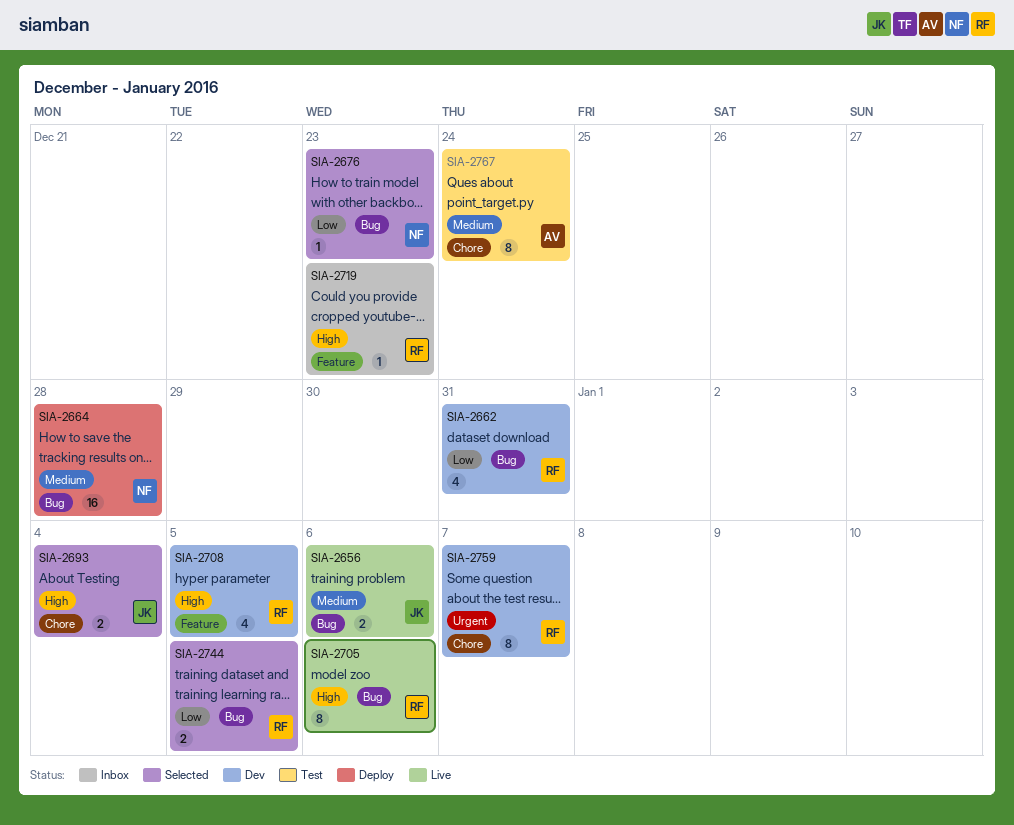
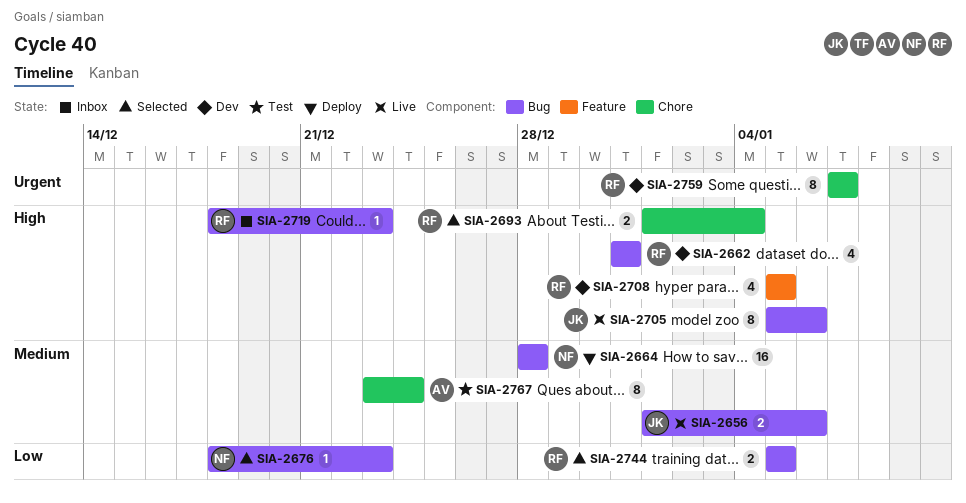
SIA-2662, priority: Low -> High
SIA-2693, owner: JK -> RF
SIA-2705, owner: RF -> JK
SIA-2719, label: Feature -> Bug

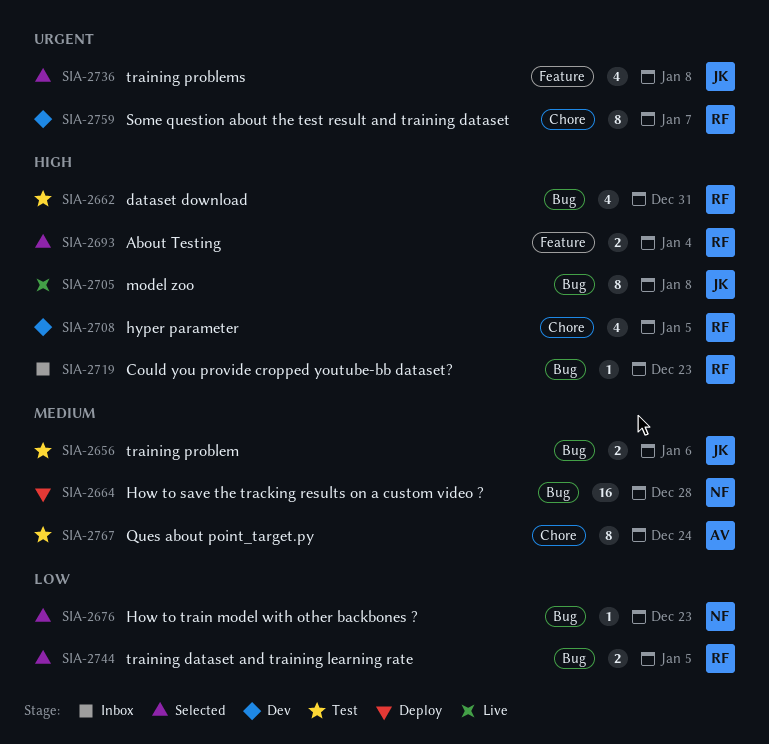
SIA-2656, status: Live -> Test
SIA-2662, status: Dev -> Test
SIA-2693, label: Chore -> Feature
SIA-2705, due: Jan 6 -> Jan 8
SIA-2708, label: Feature -> Chore
SIA-2736: none -> present

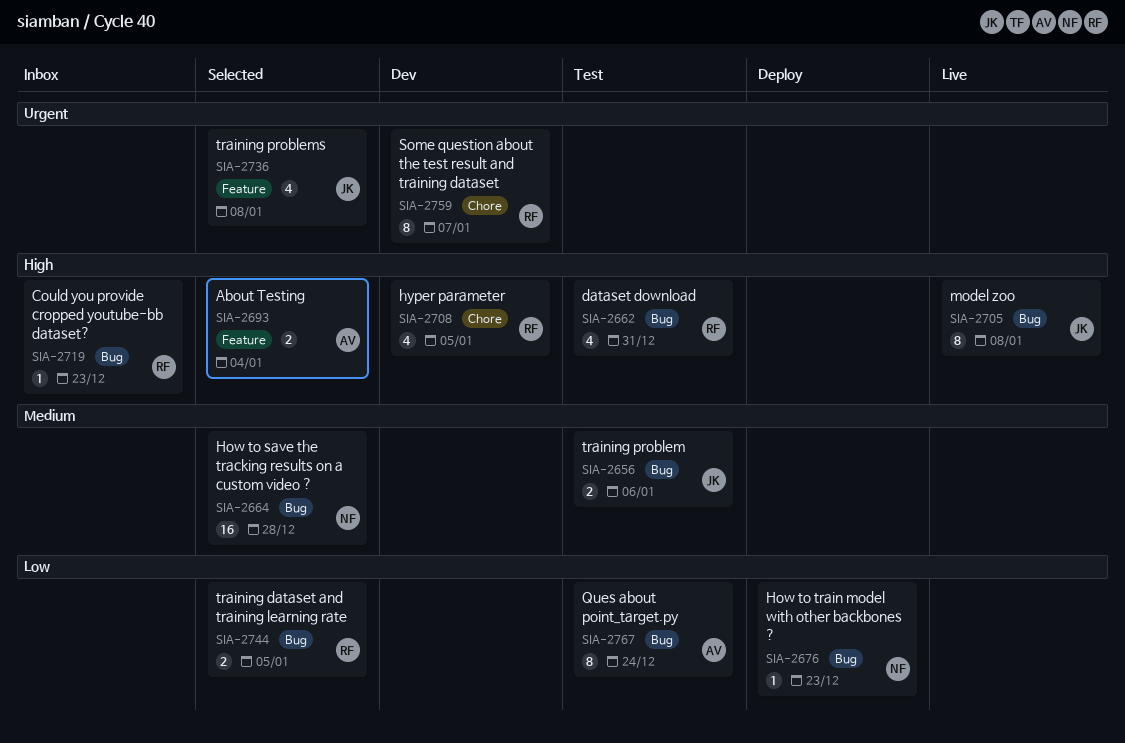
SIA-2664, status: Deploy -> Selected
SIA-2676, status: Selected -> Deploy
SIA-2693, owner: RF -> AV
SIA-2767, priority: Medium -> Low
SIA-2767, label: Chore -> Bug

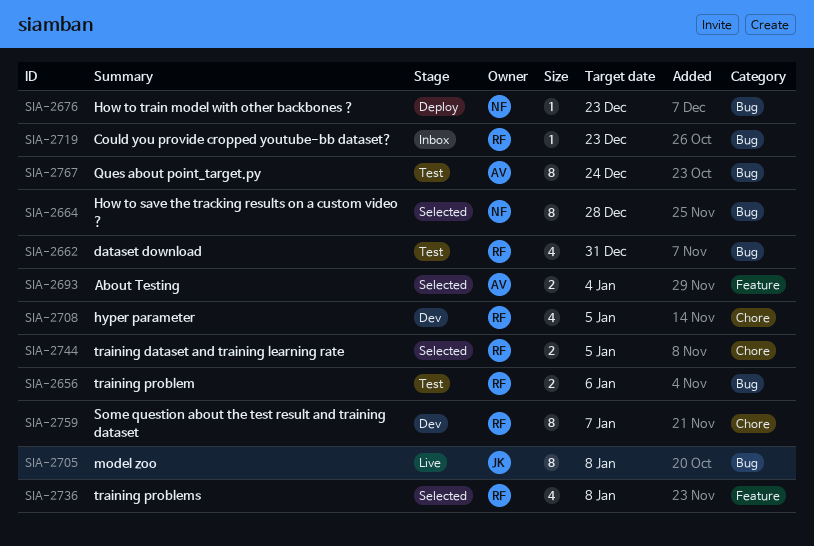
SIA-2656, owner: JK -> RF
SIA-2664, estimate: 16 -> 8
SIA-2736, owner: JK -> RF
SIA-2744, label: Bug -> Chore

